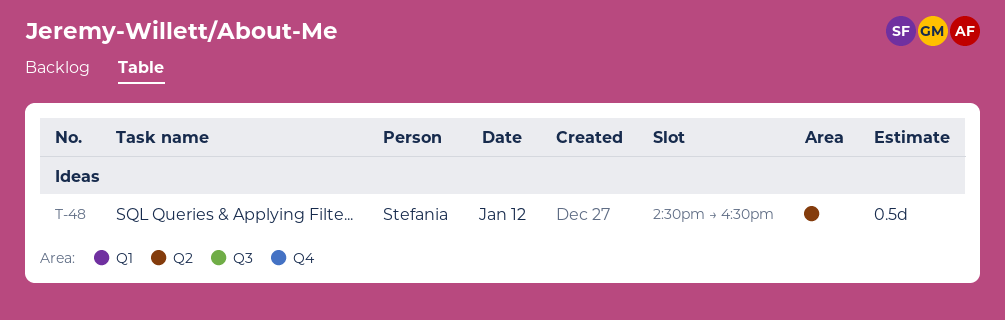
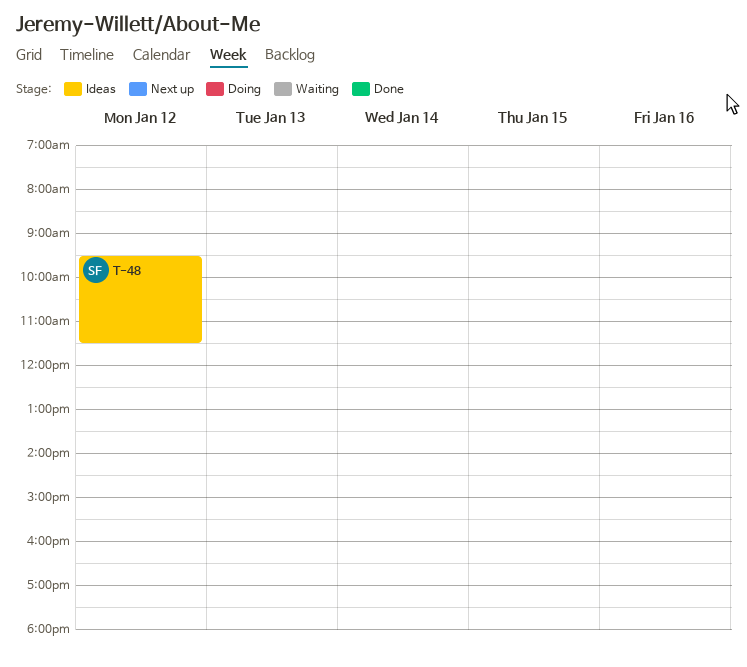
T-48, begins: 14:30 -> 09:30
T-48, ends: 16:30 -> 11:30

